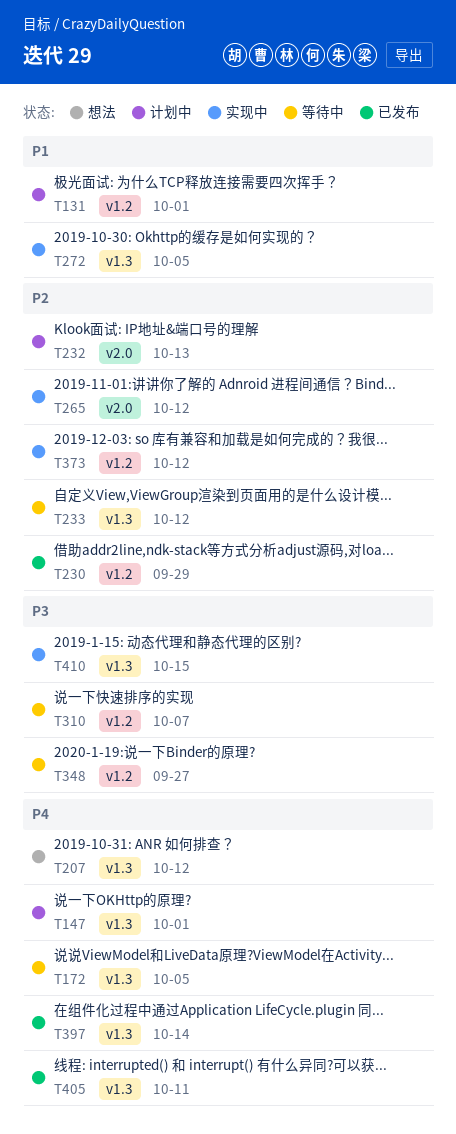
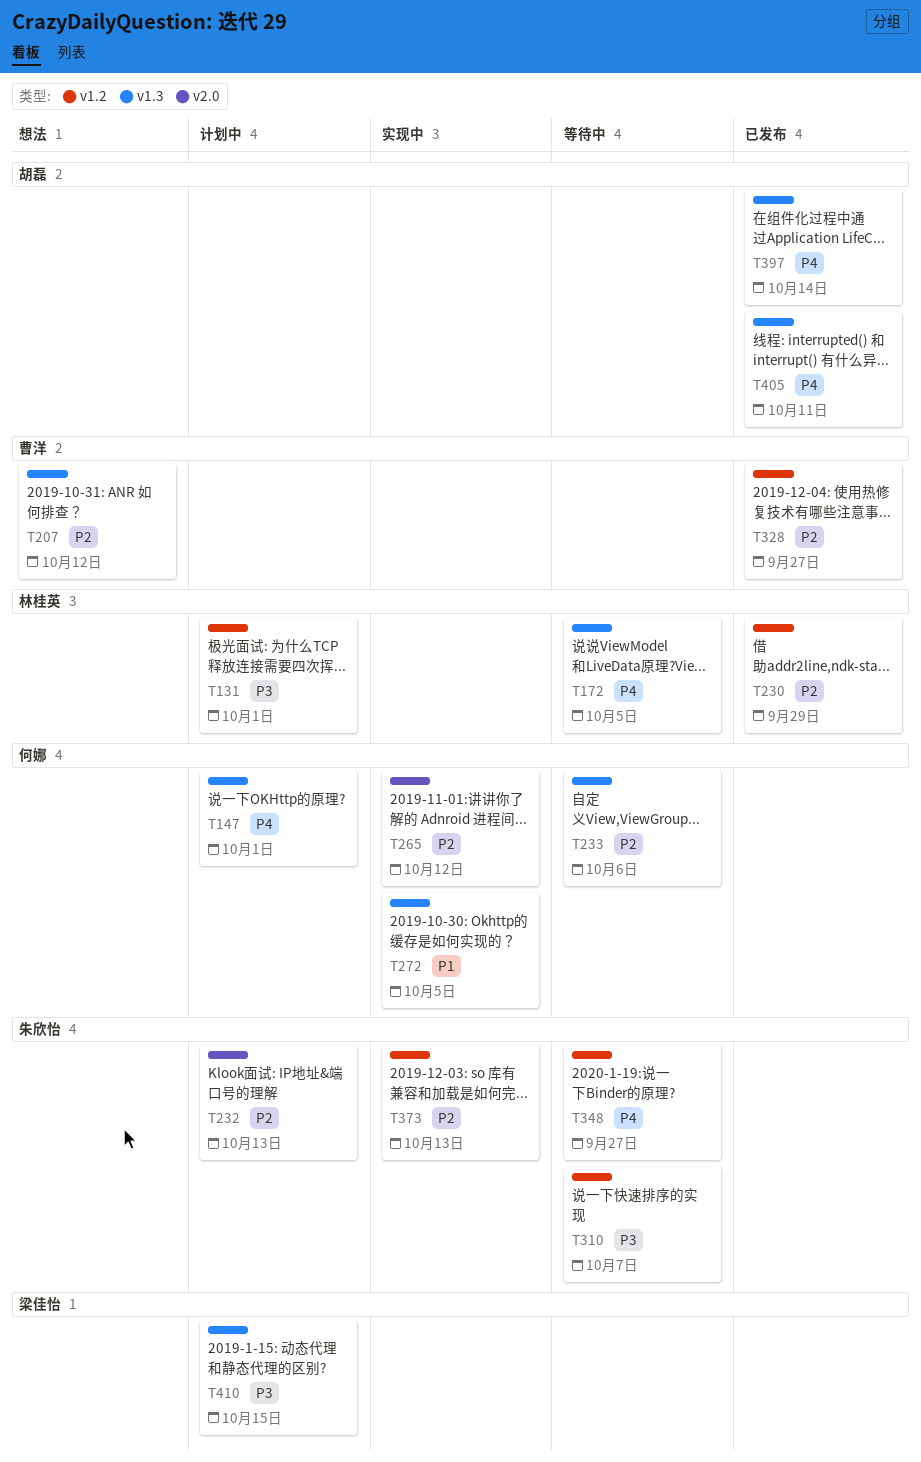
T131, priority: P1 -> P3
T207, priority: P4 -> P2
T233, due: Oct 12 -> Oct 6
T328: none -> present
T348, priority: P3 -> P4
T373, due: Oct 12 -> Oct 13
T410, status: 实现中 -> 计划中

